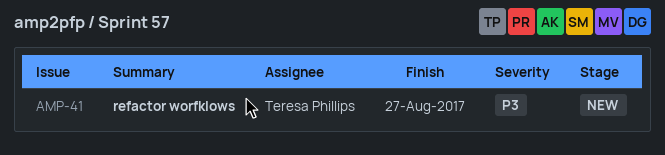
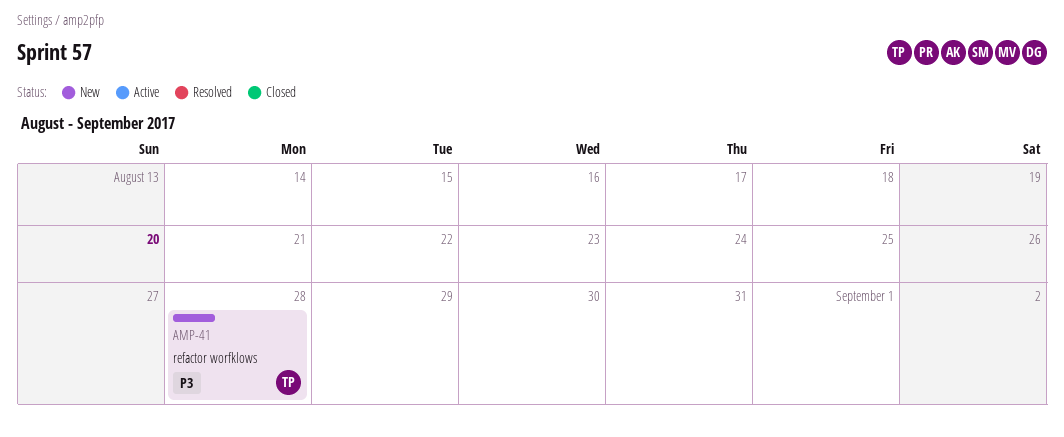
AMP-41, due: Aug 27 -> Aug 28

